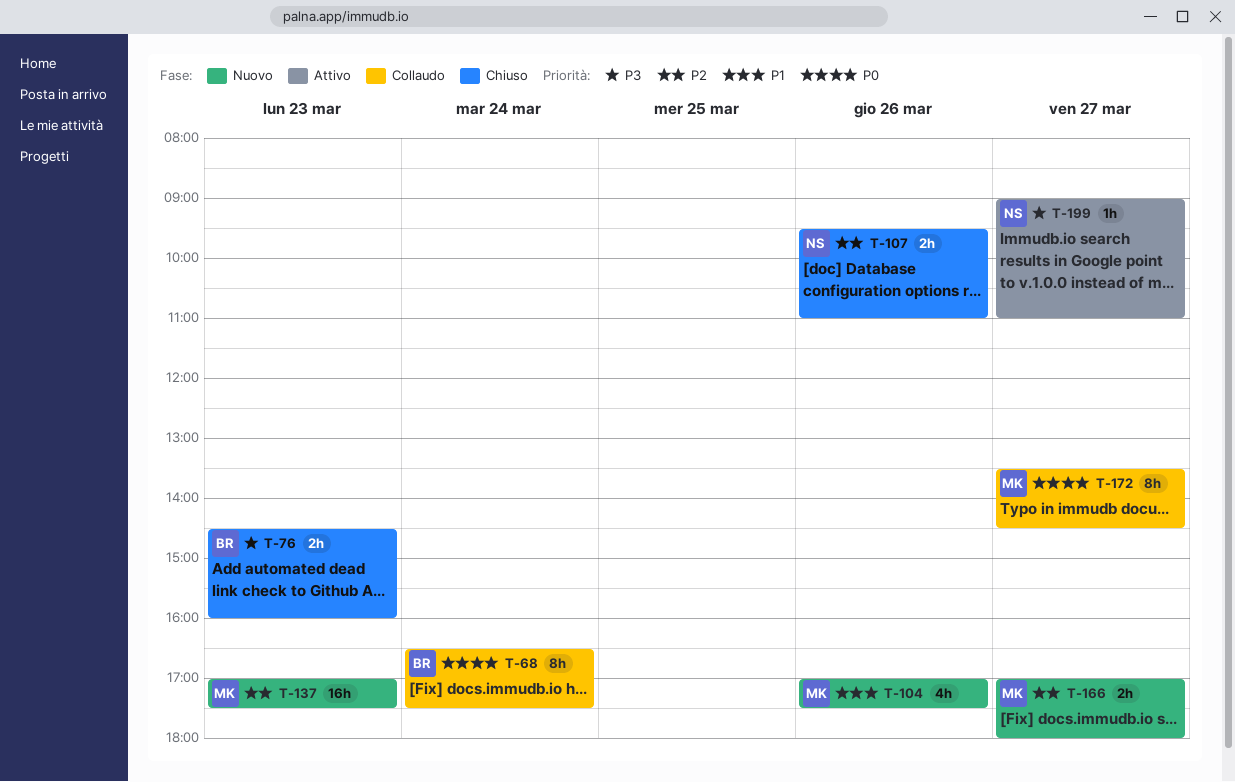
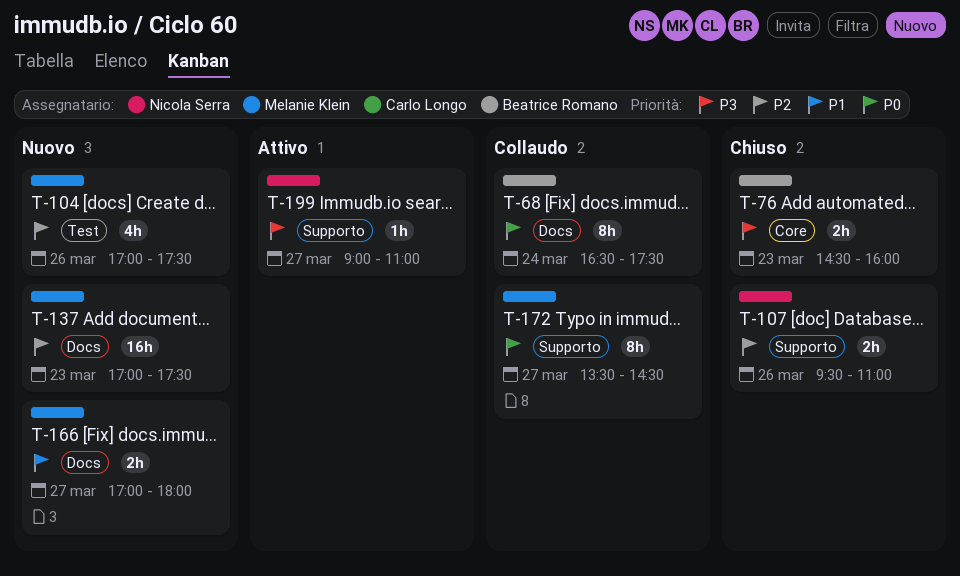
T-104, priority: P1 -> P2
T-166, priority: P2 -> P1

